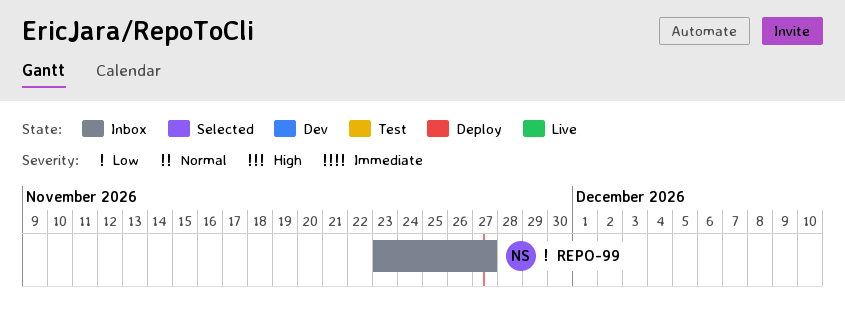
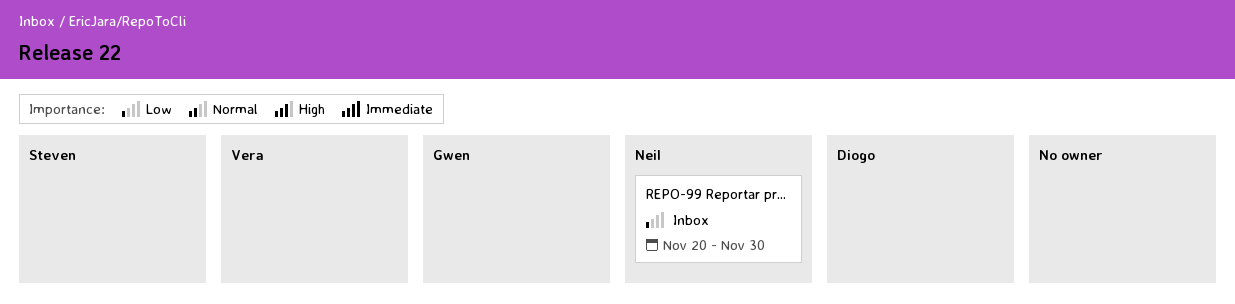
REPO-99, start: Nov 23 -> Nov 20
REPO-99, due: Nov 27 -> Nov 30

